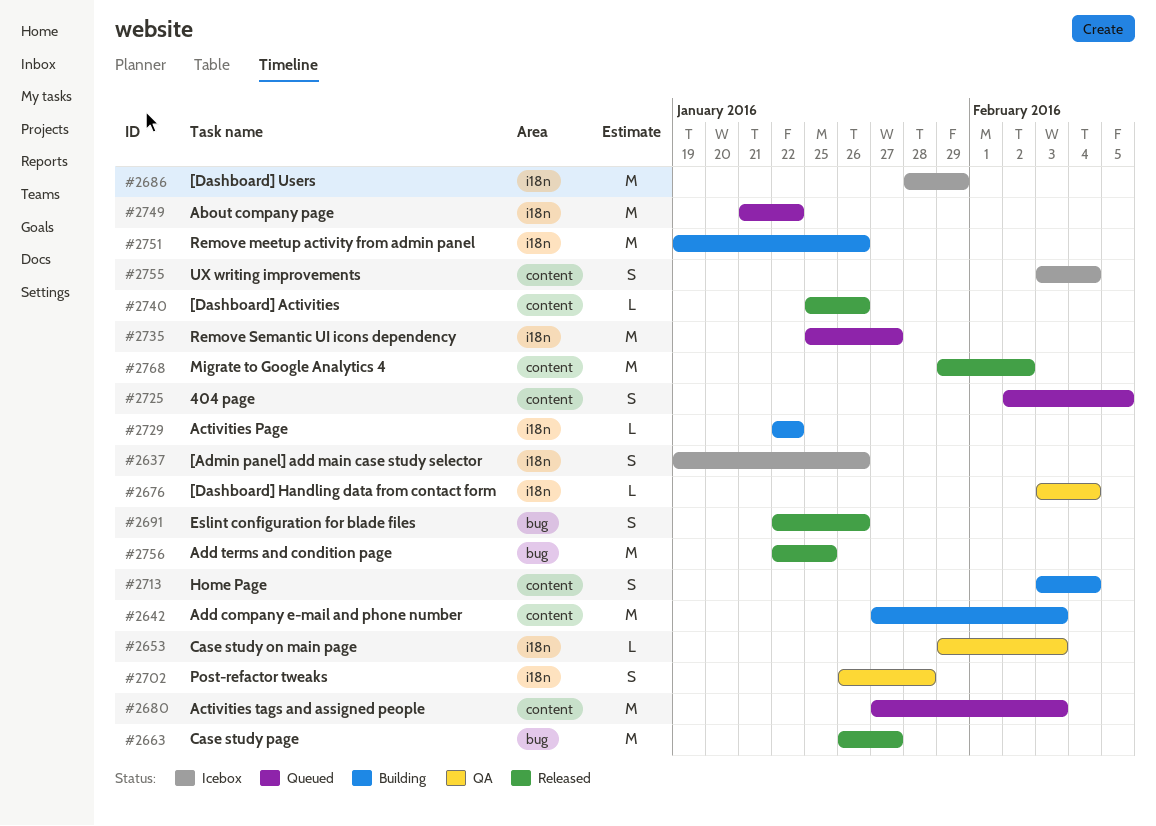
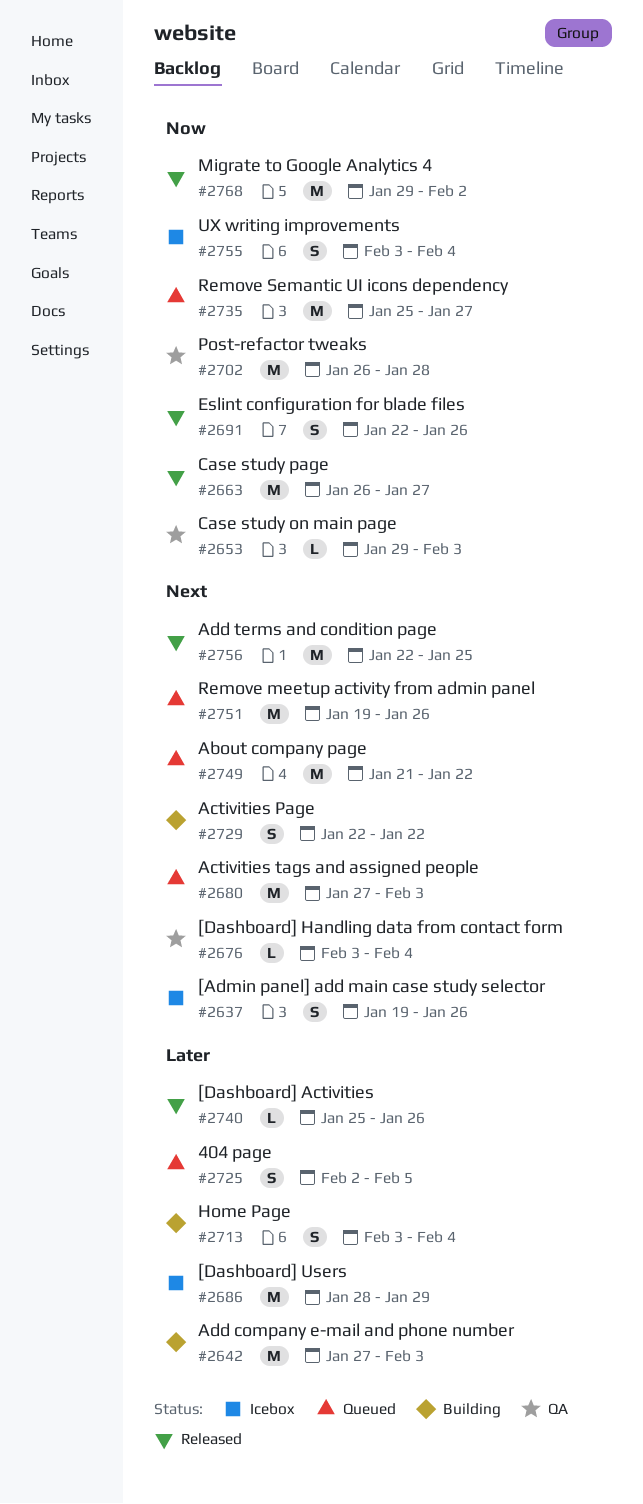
#2702, estimate: S -> M
#2729, estimate: L -> S
#2751, status: Building -> Queued

